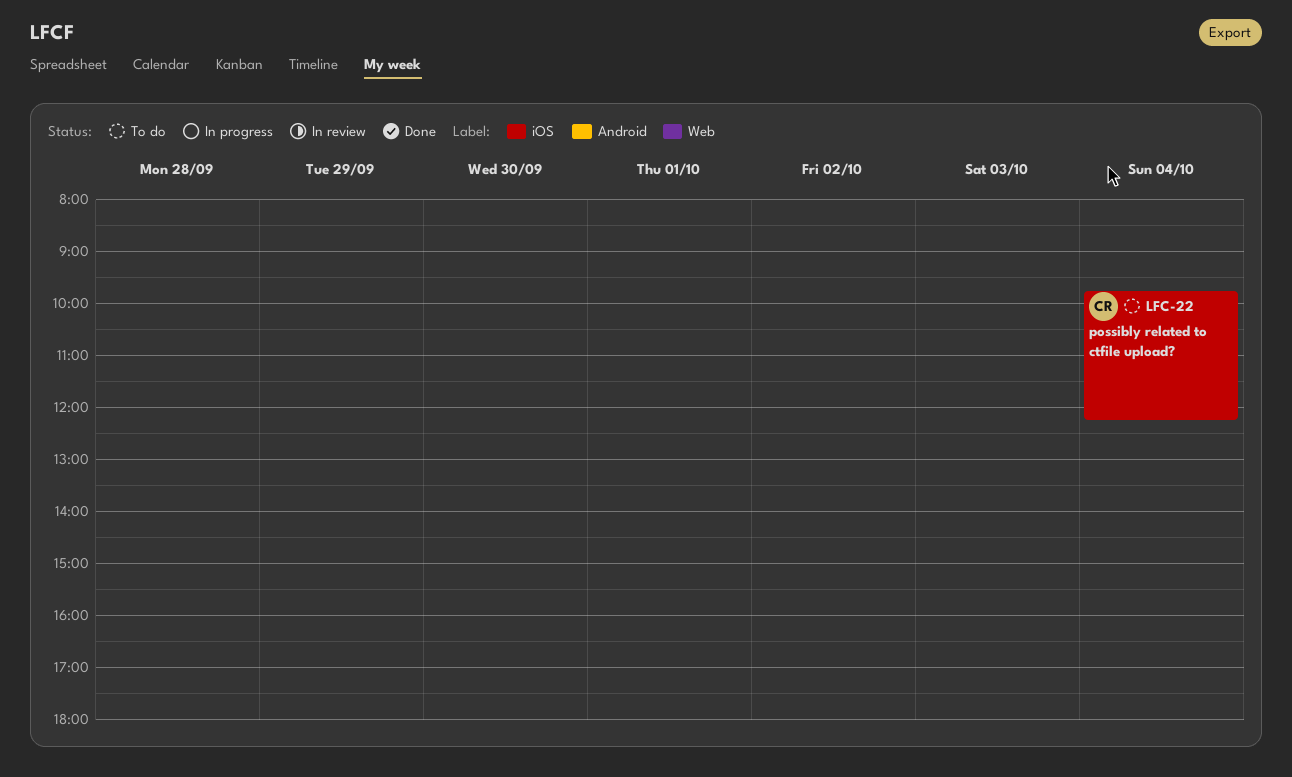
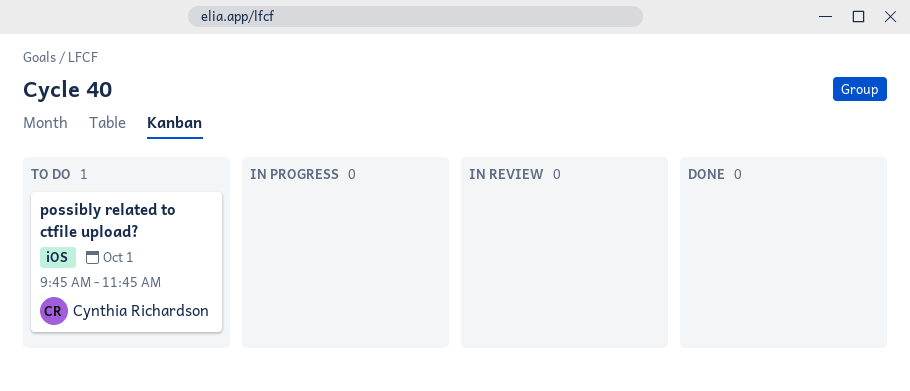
possibly related to ctfile upload?, day: Oct 4 -> Oct 1
possibly related to ctfile upload?, ends: 12:15 -> 11:45

